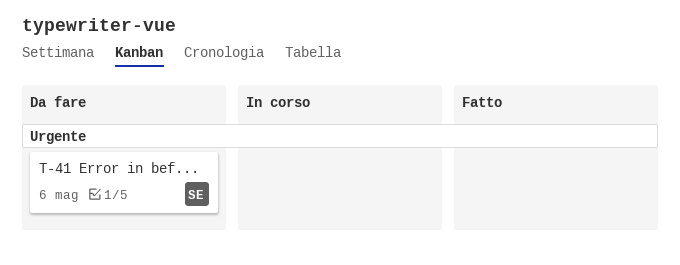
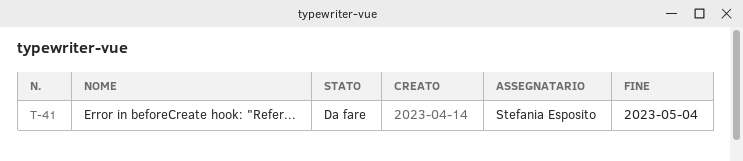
T-41, due: May 6 -> May 4

